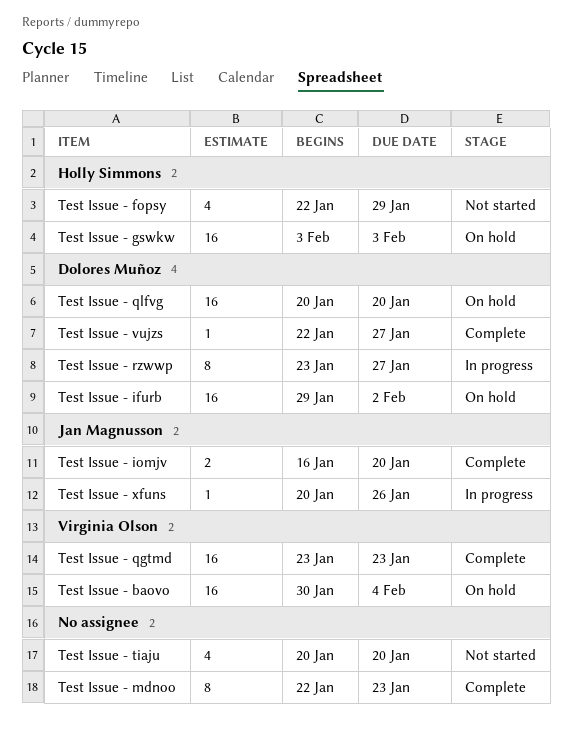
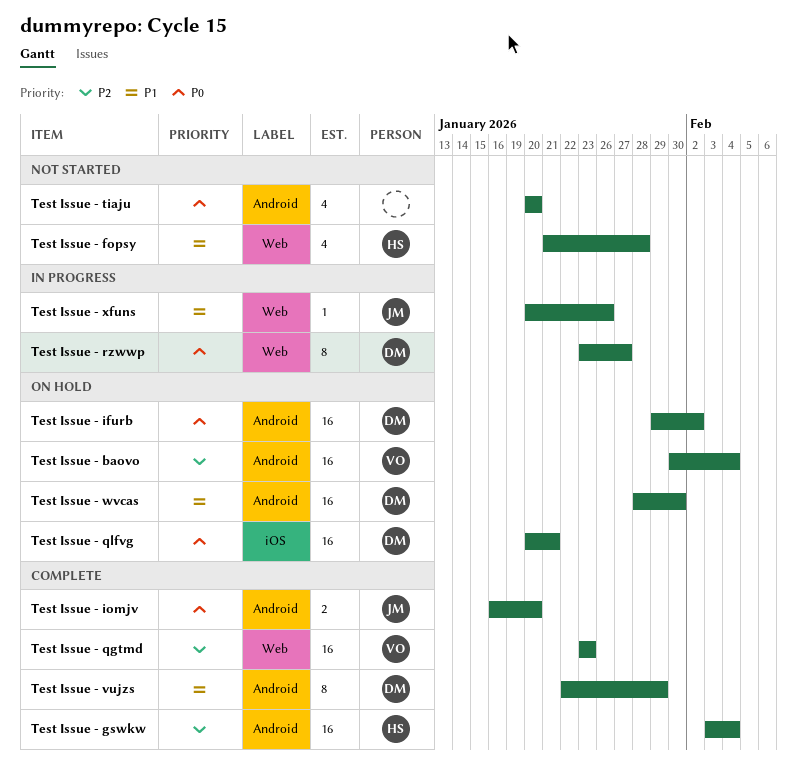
Test Issue - fopsy, start: Jan 22 -> Jan 21
Test Issue - fopsy, due: Jan 29 -> Jan 28
Test Issue - gswkw, status: On hold -> Complete
Test Issue - gswkw, due: Feb 3 -> Feb 4
Test Issue - mdnoo: present -> none
Test Issue - qlfvg, due: Jan 20 -> Jan 21
Test Issue - vujzs, estimate: 1 -> 8
Test Issue - vujzs, due: Jan 27 -> Jan 29
Test Issue - wvcas: none -> present

